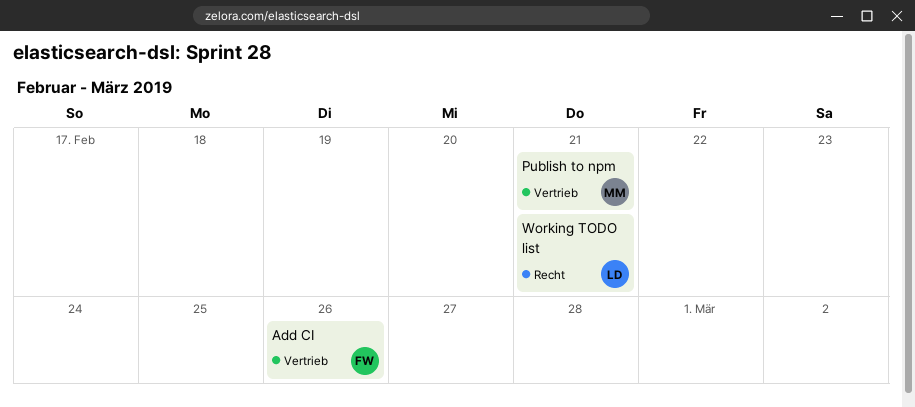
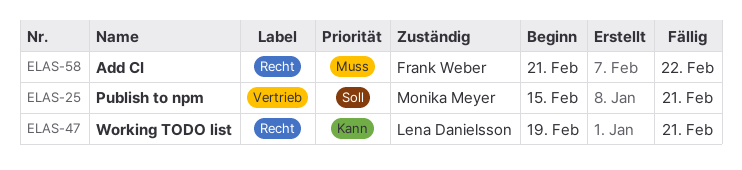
Add CI, label: Vertrieb -> Recht
Add CI, due: Feb 26 -> Feb 22

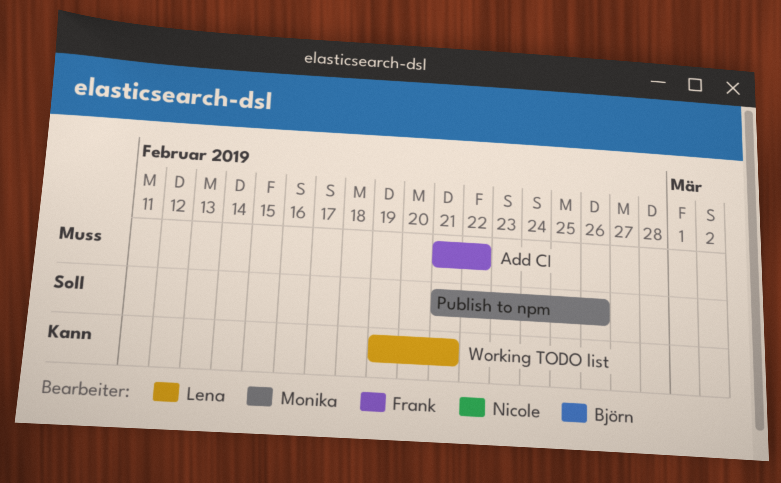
Publish to npm, start: Feb 15 -> Feb 21
Publish to npm, due: Feb 21 -> Feb 26

